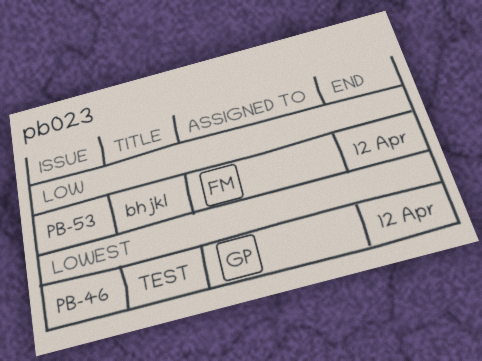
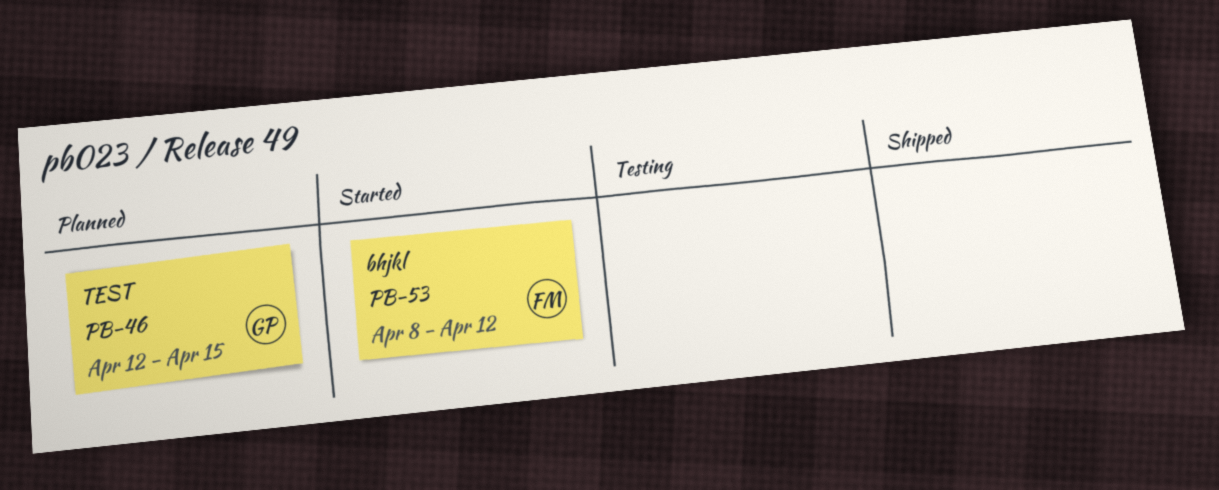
PB-46, due: Apr 12 -> Apr 15

